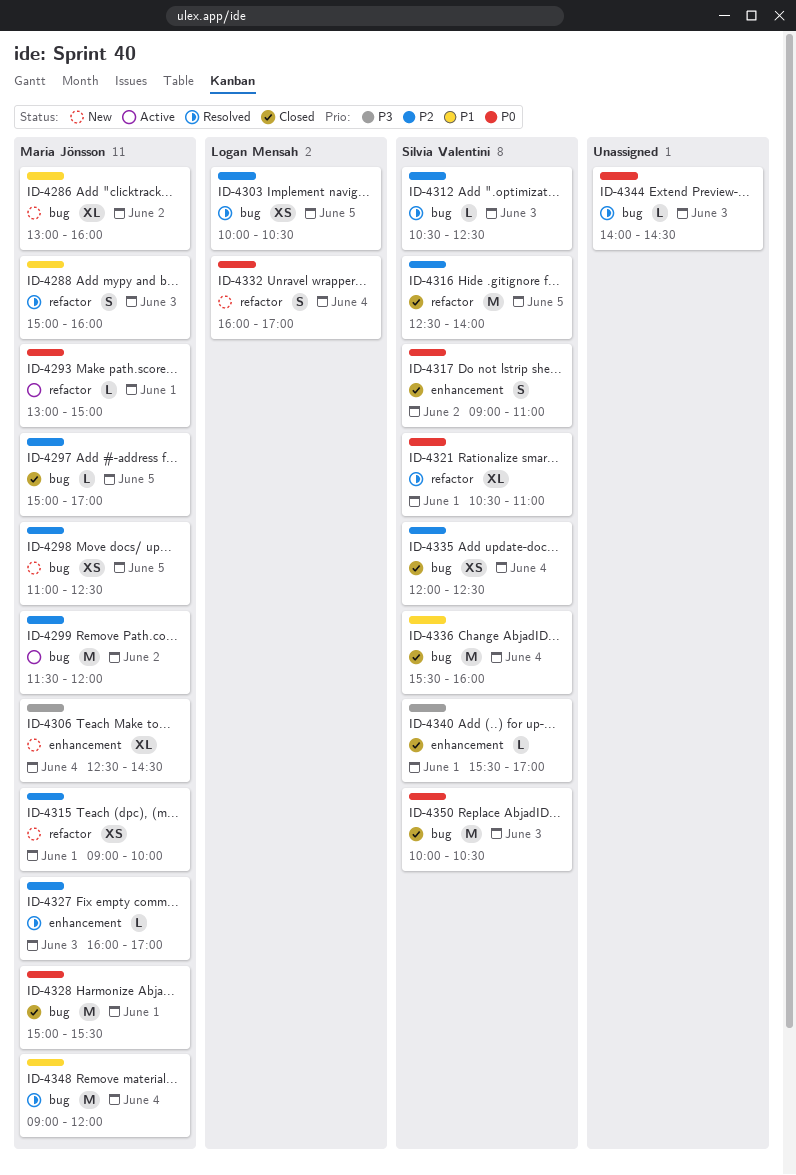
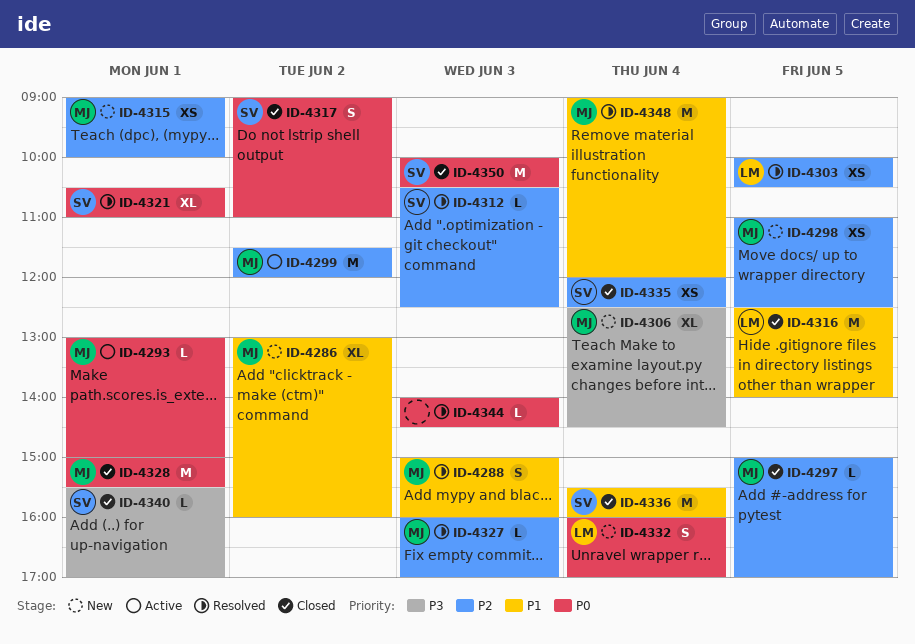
ID-4316, owner: Silvia Valentini -> Logan Mensah
ID-4316, priority: P2 -> P1

